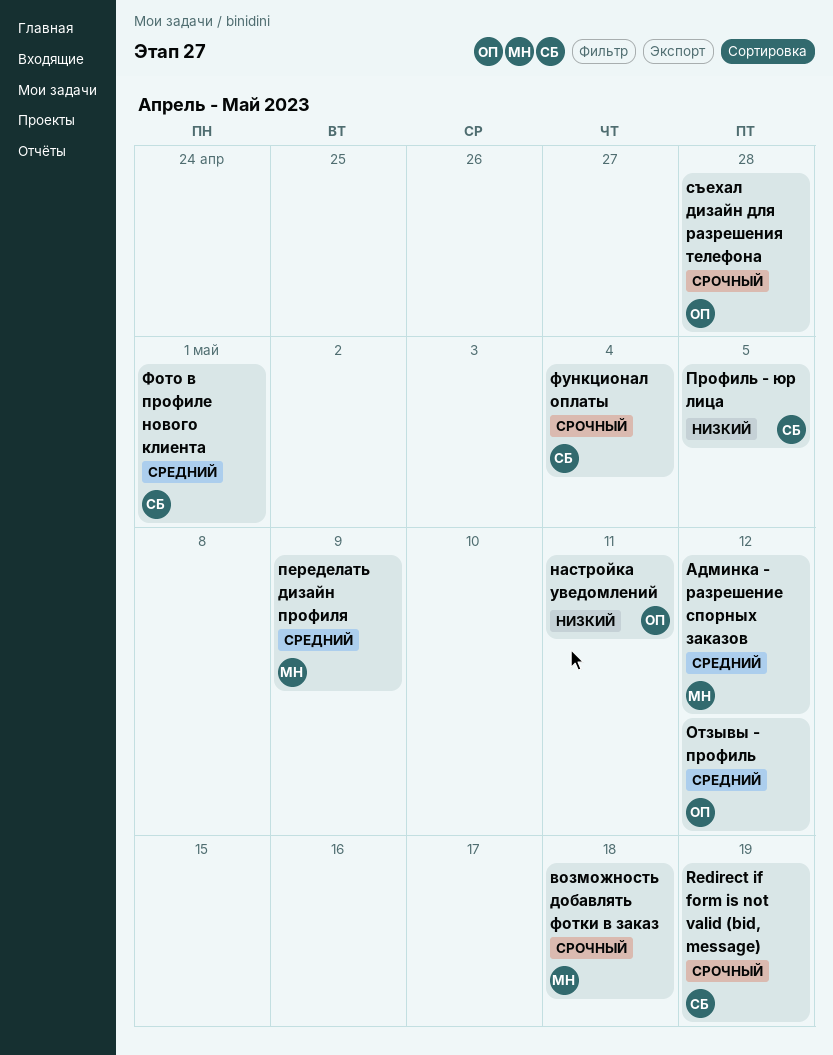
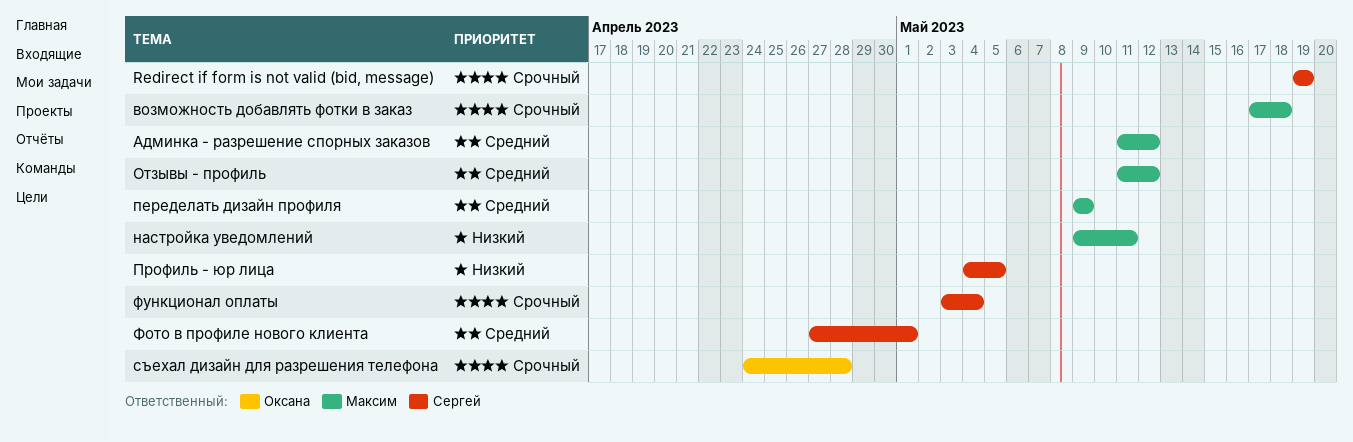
настройка уведомлений, owner: Оксана -> Максим
Отзывы - профиль, owner: Оксана -> Максим

